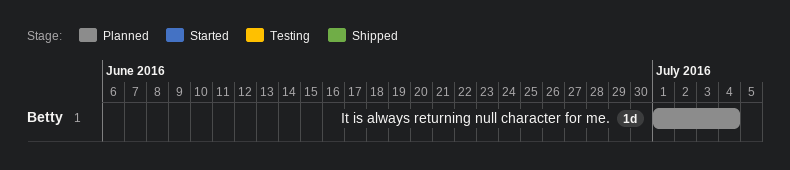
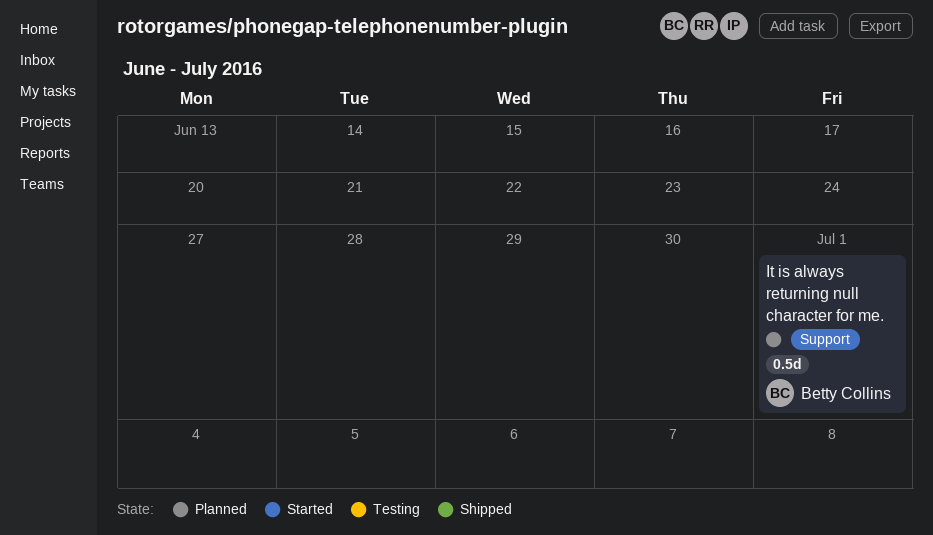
It is always returning null character for me., estimate: 1d -> 0.5d
It is always returning null character for me., due: Jul 4 -> Jul 1

